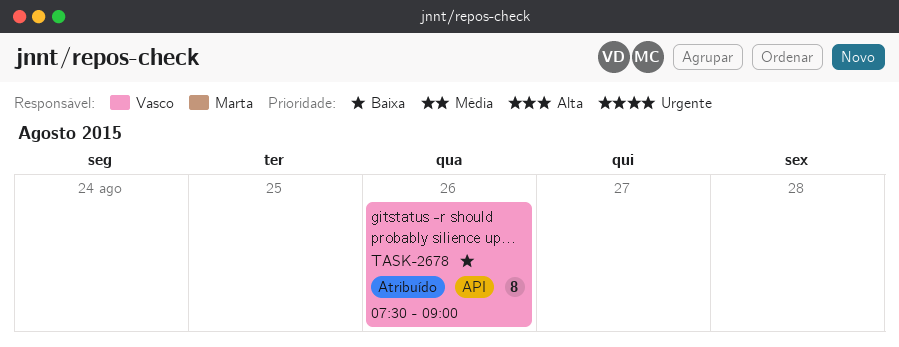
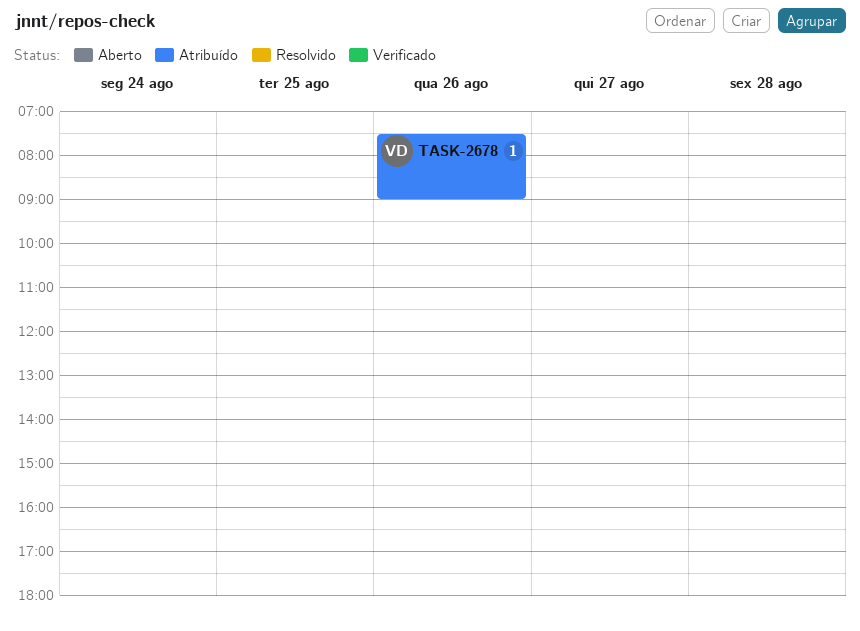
TASK-2678, estimate: 8 -> 1

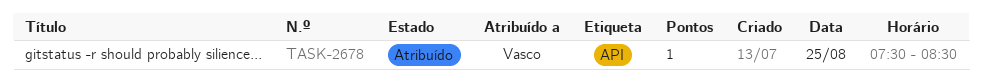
TASK-2678, day: Aug 26 -> Aug 25
TASK-2678, ends: 09:00 -> 08:30

